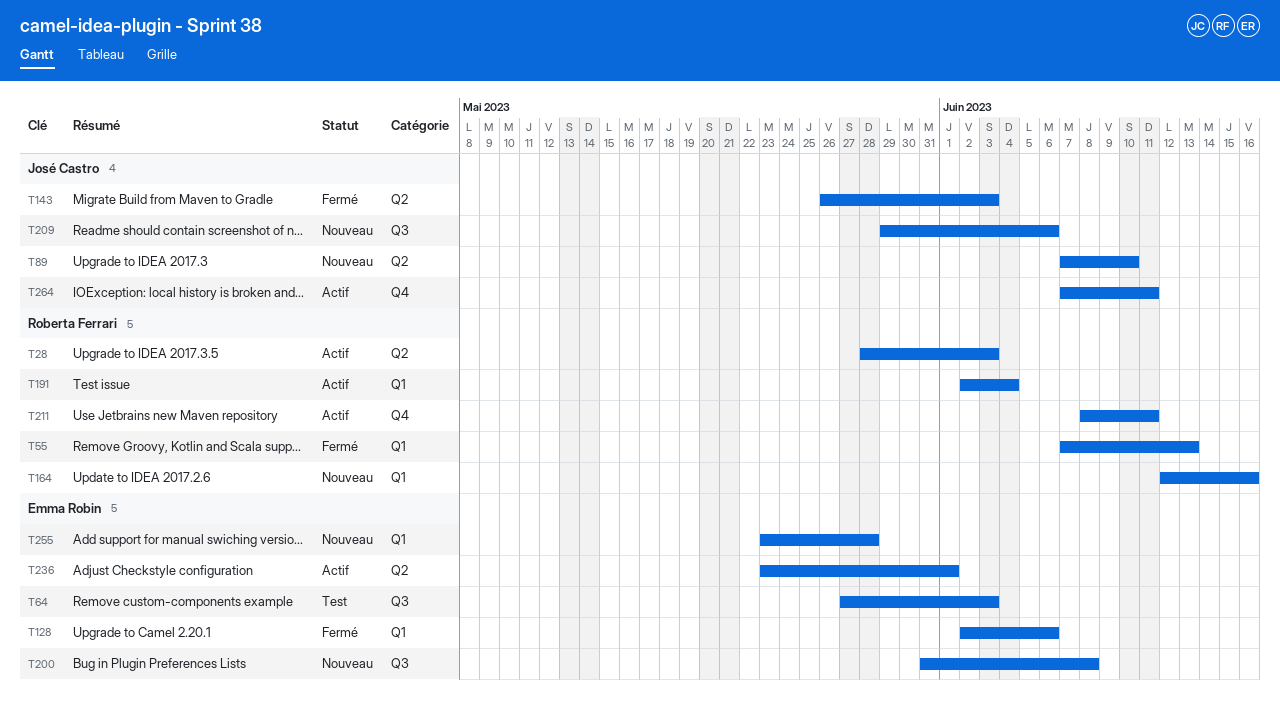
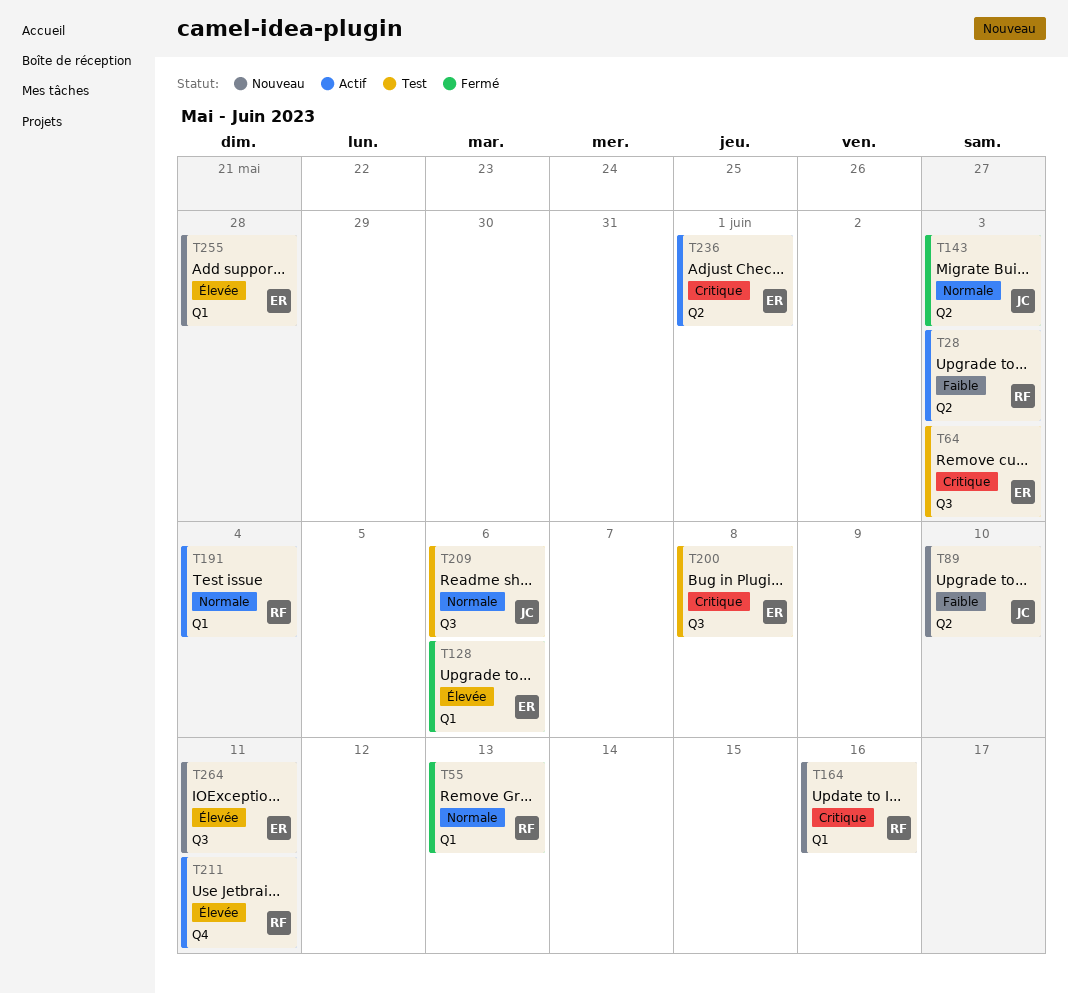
T200, status: Nouveau -> Test
T209, status: Nouveau -> Test
T264, status: Actif -> Nouveau
T264, owner: José Castro -> Emma Robin
T264, label: Q4 -> Q3

